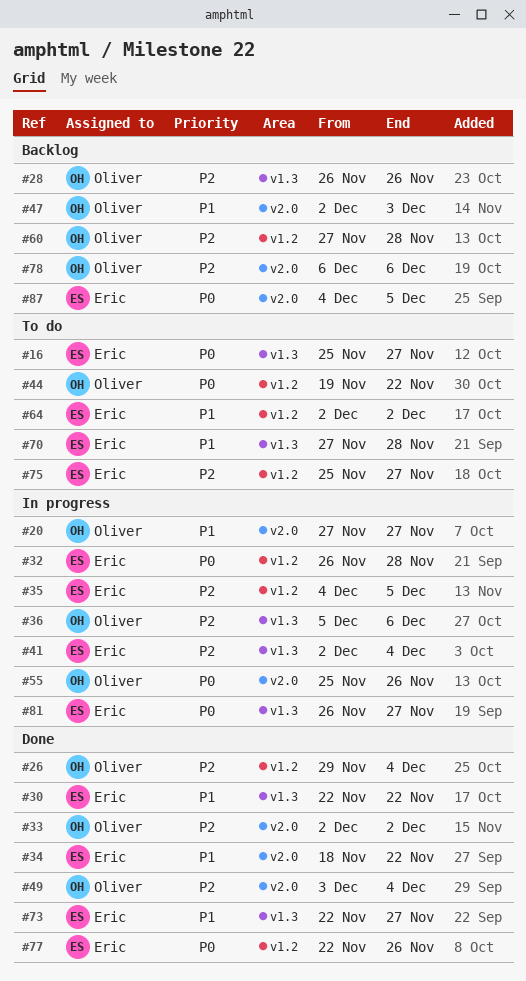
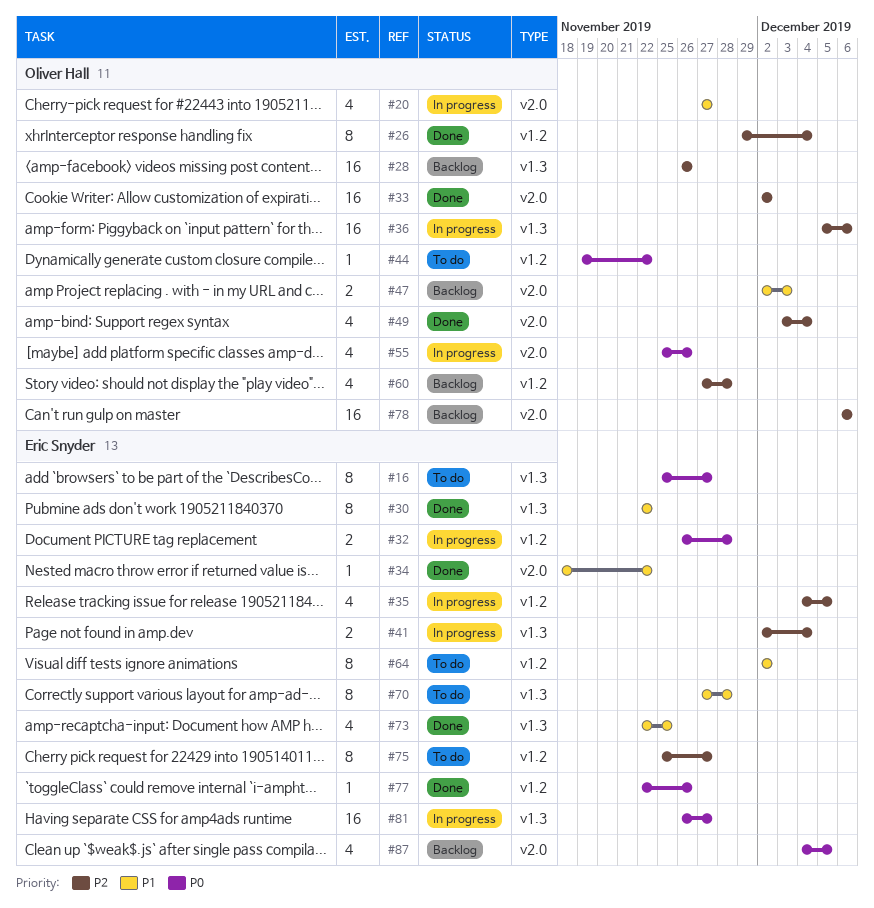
#73, due: Nov 27 -> Nov 25

